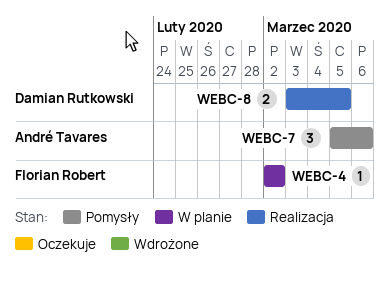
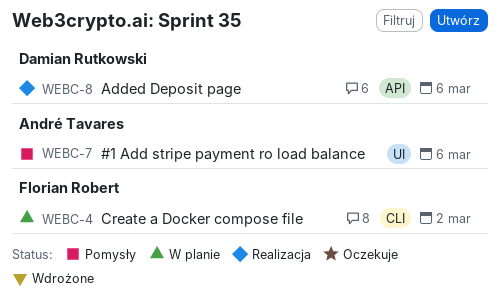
WEBC-8, due: Mar 5 -> Mar 6

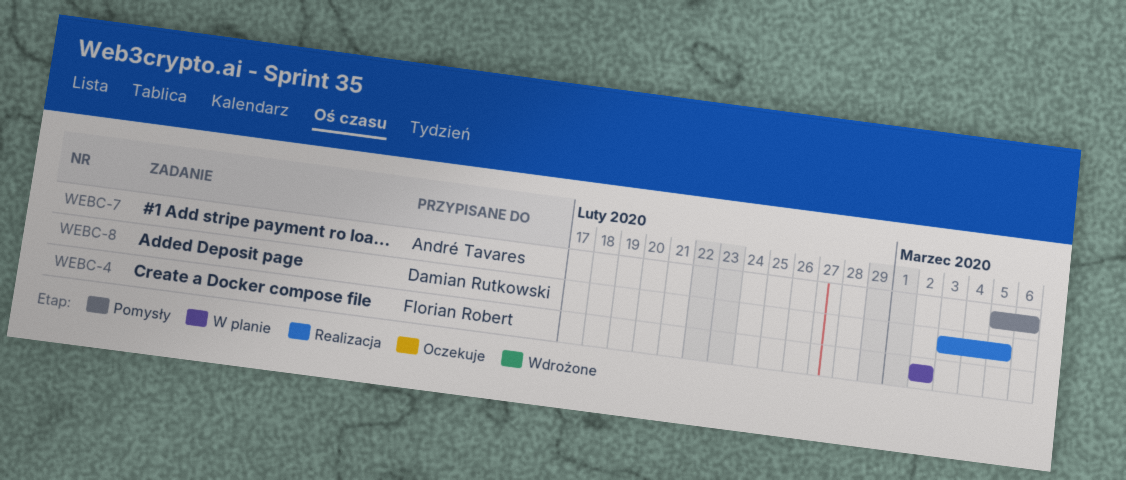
WEBC-8, due: Mar 6 -> Mar 5

